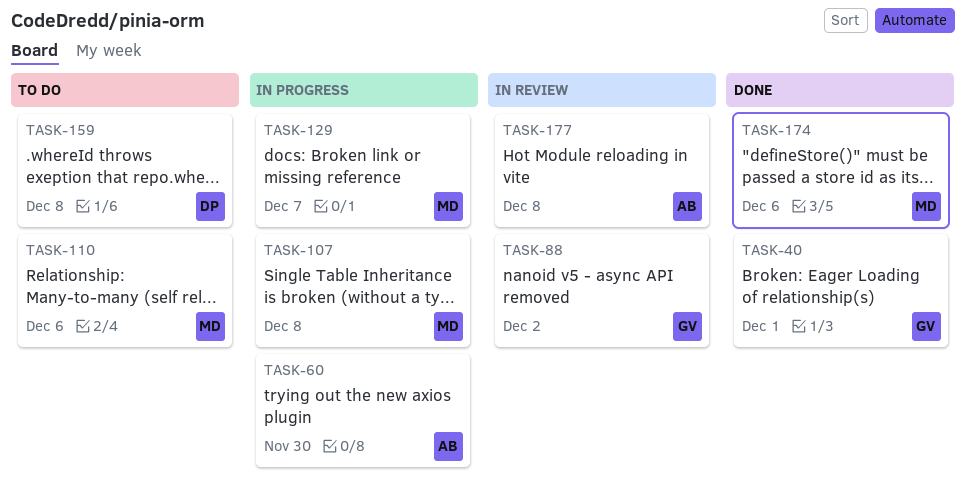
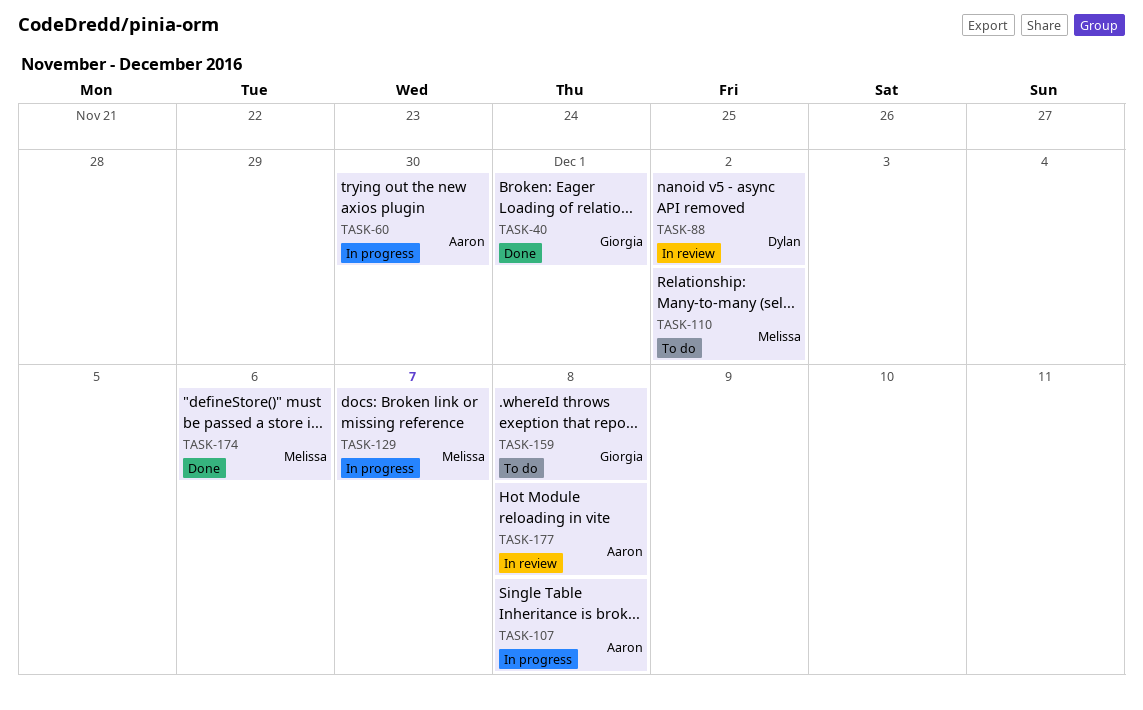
TASK-88, owner: Giorgia -> Dylan
TASK-107, owner: Melissa -> Aaron
TASK-110, due: Dec 6 -> Dec 2
TASK-159, owner: Dylan -> Giorgia

